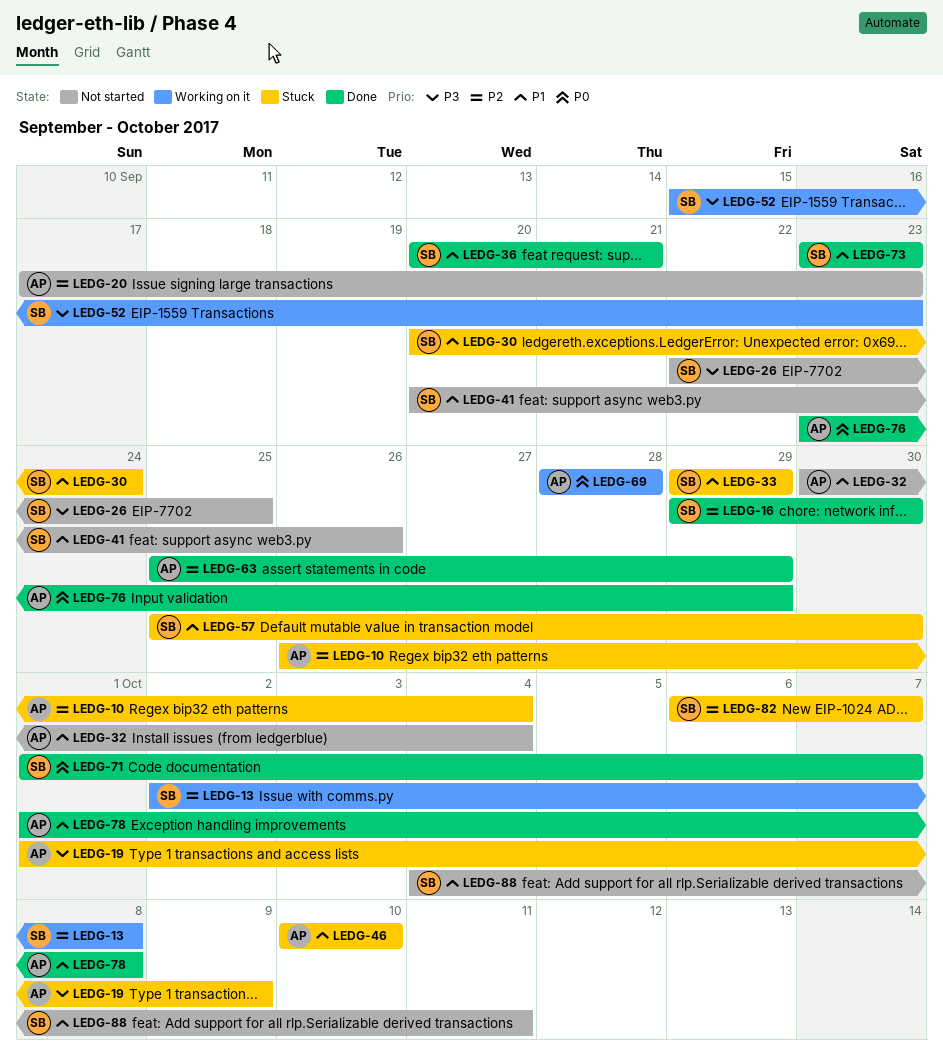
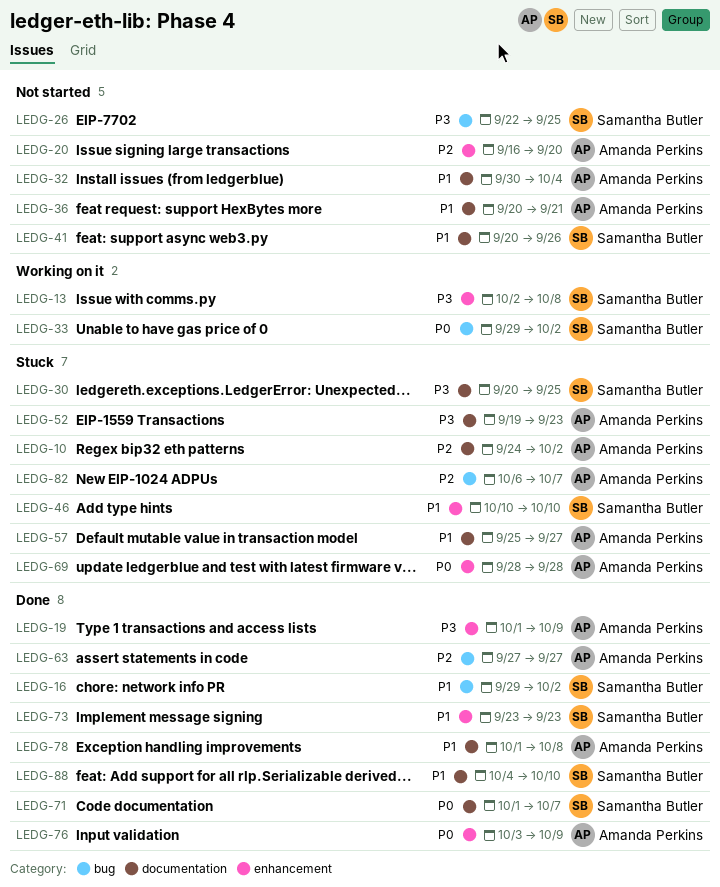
LEDG-10, start: Sep 26 -> Sep 24
LEDG-10, due: Oct 4 -> Oct 2
LEDG-13, priority: P2 -> P3
LEDG-16, priority: P2 -> P1
LEDG-16, due: Sep 30 -> Oct 2
LEDG-19, status: Stuck -> Done
LEDG-20, start: Sep 17 -> Sep 16
LEDG-20, due: Sep 23 -> Sep 20
LEDG-30, priority: P1 -> P3
LEDG-30, due: Sep 24 -> Sep 25
LEDG-33, status: Stuck -> Working on it
LEDG-33, priority: P1 -> P0
LEDG-33, due: Sep 29 -> Oct 2
LEDG-36, status: Done -> Not started
LEDG-36, owner: Samantha Butler -> Amanda Perkins
LEDG-46, owner: Amanda Perkins -> Samantha Butler
LEDG-52, status: Working on it -> Stuck
LEDG-52, owner: Samantha Butler -> Amanda Perkins
LEDG-52, start: Sep 15 -> Sep 19
LEDG-57, owner: Samantha Butler -> Amanda Perkins
LEDG-57, due: Sep 30 -> Sep 27
LEDG-63, start: Sep 25 -> Sep 27
LEDG-63, due: Sep 29 -> Sep 27
LEDG-69, status: Working on it -> Stuck
LEDG-76, start: Sep 23 -> Oct 3
LEDG-76, due: Sep 29 -> Oct 9
LEDG-82, owner: Samantha Butler -> Amanda Perkins
LEDG-88, status: Not started -> Done
LEDG-88, due: Oct 11 -> Oct 10

